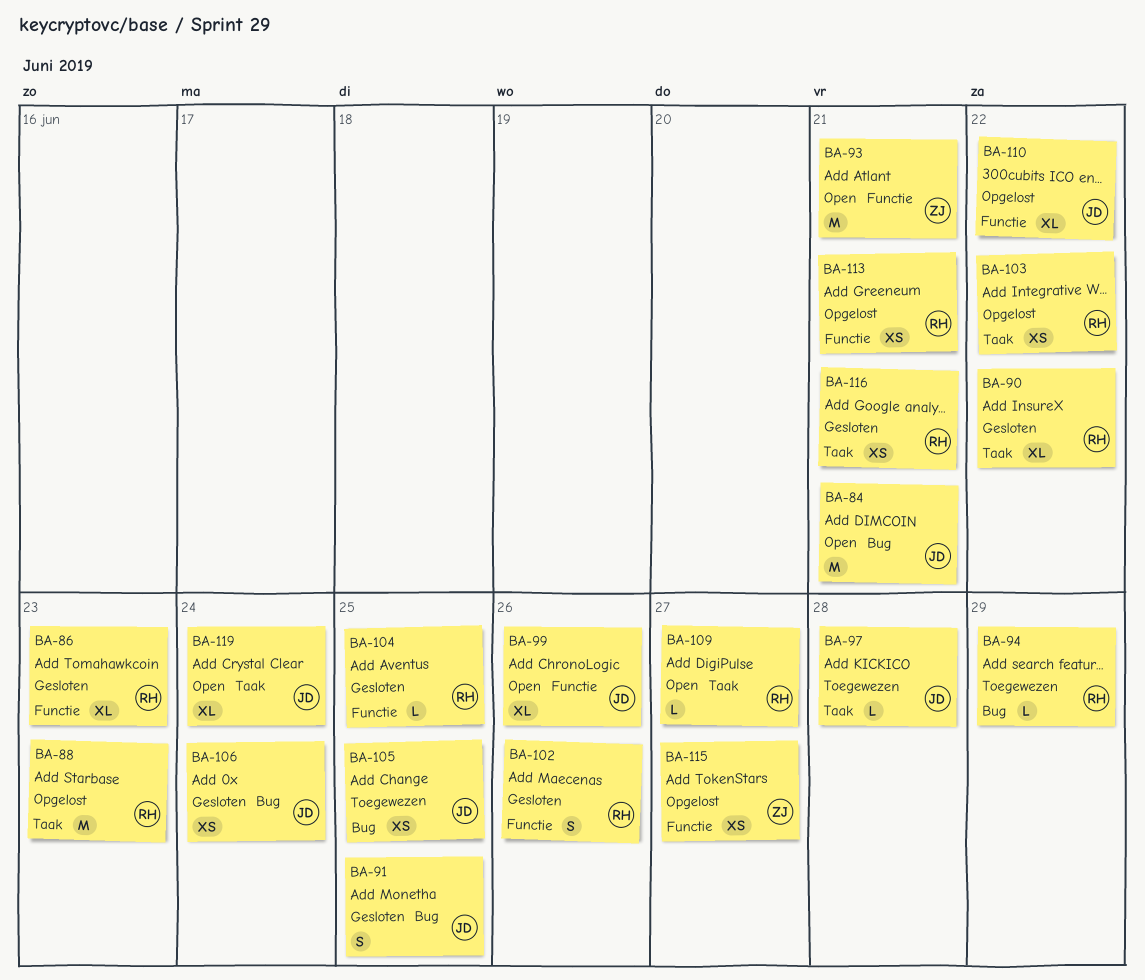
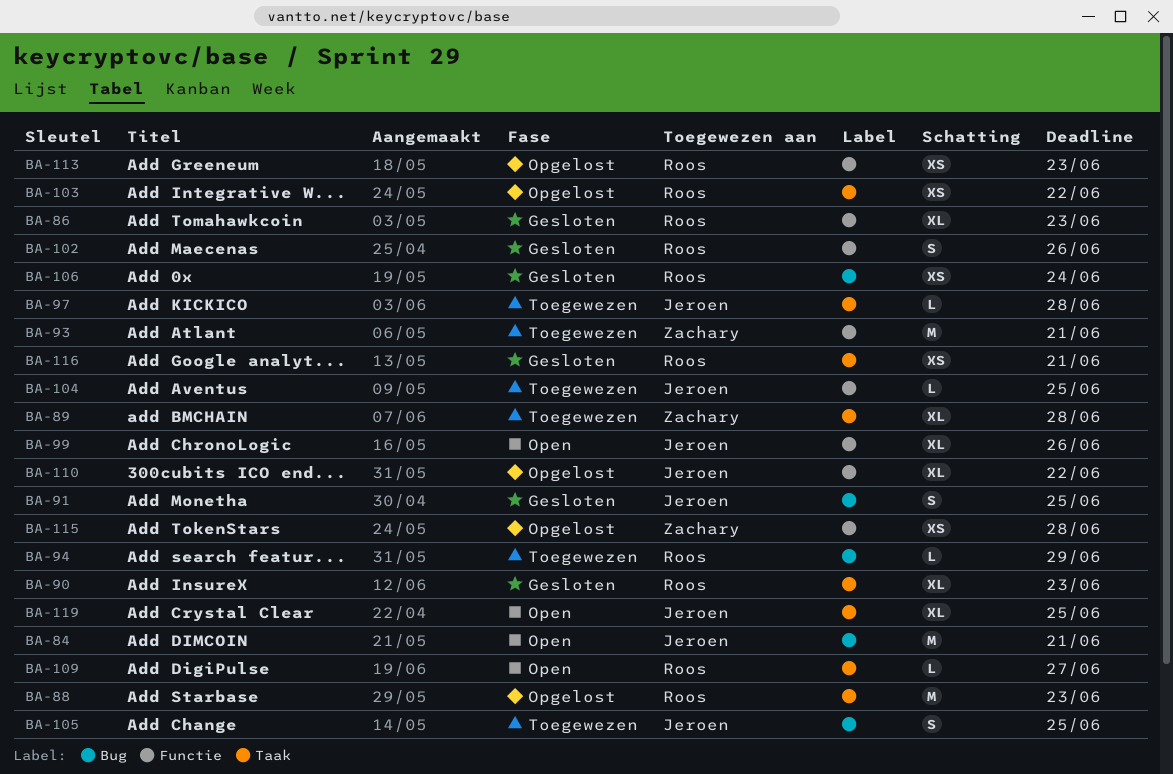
BA-89: none -> present
BA-90, due: Jun 22 -> Jun 23
BA-93, status: Open -> Toegewezen
BA-104, status: Gesloten -> Toegewezen
BA-104, owner: Roos -> Jeroen
BA-105, estimate: XS -> S
BA-106, owner: Jeroen -> Roos
BA-113, due: Jun 21 -> Jun 23
BA-115, due: Jun 27 -> Jun 28
BA-119, due: Jun 24 -> Jun 25

